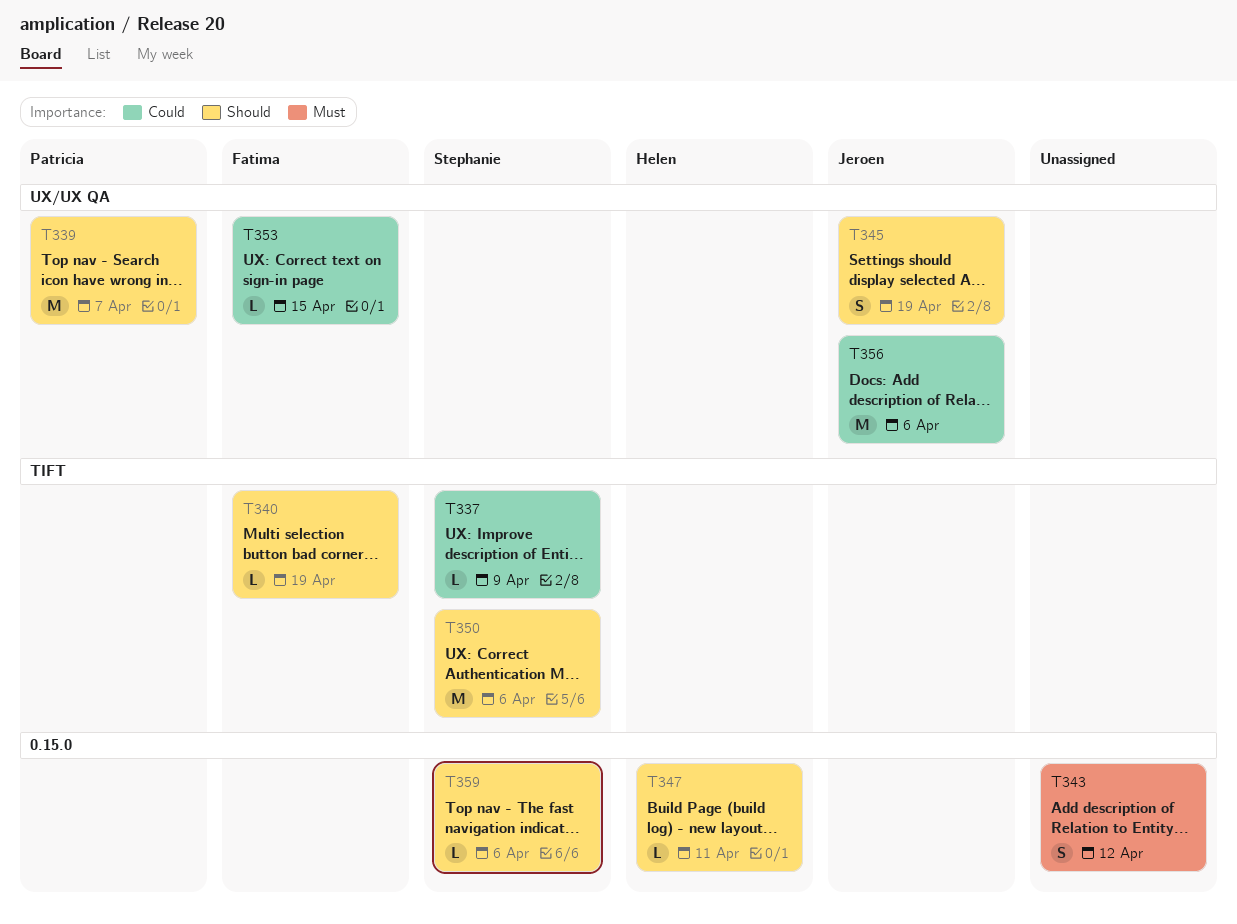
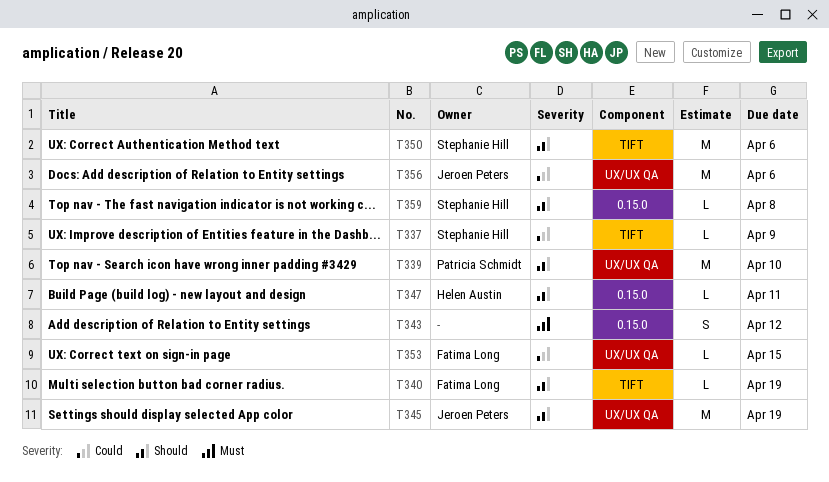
T339, due: Apr 7 -> Apr 10
T345, estimate: S -> M
T359, due: Apr 6 -> Apr 8

